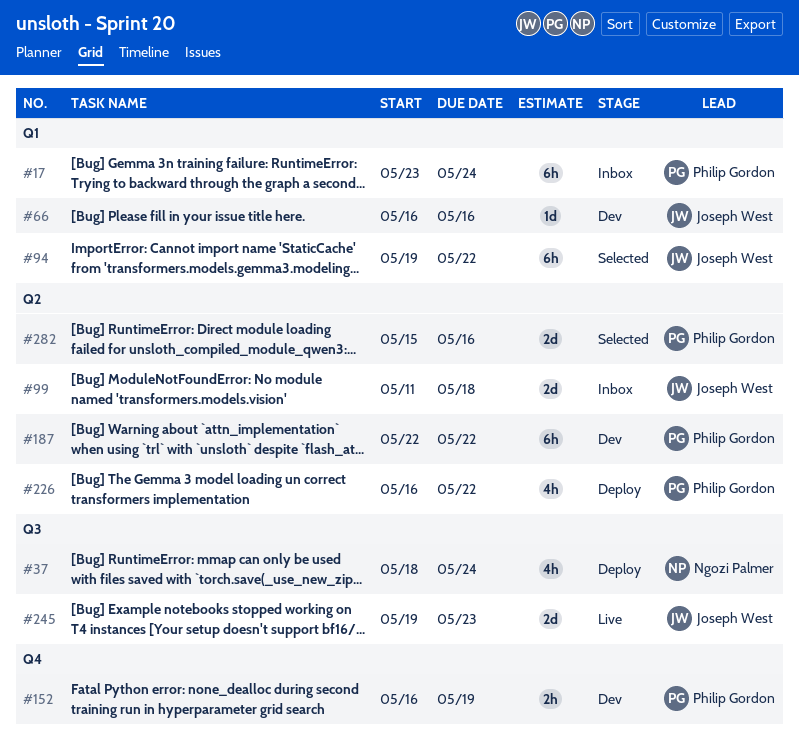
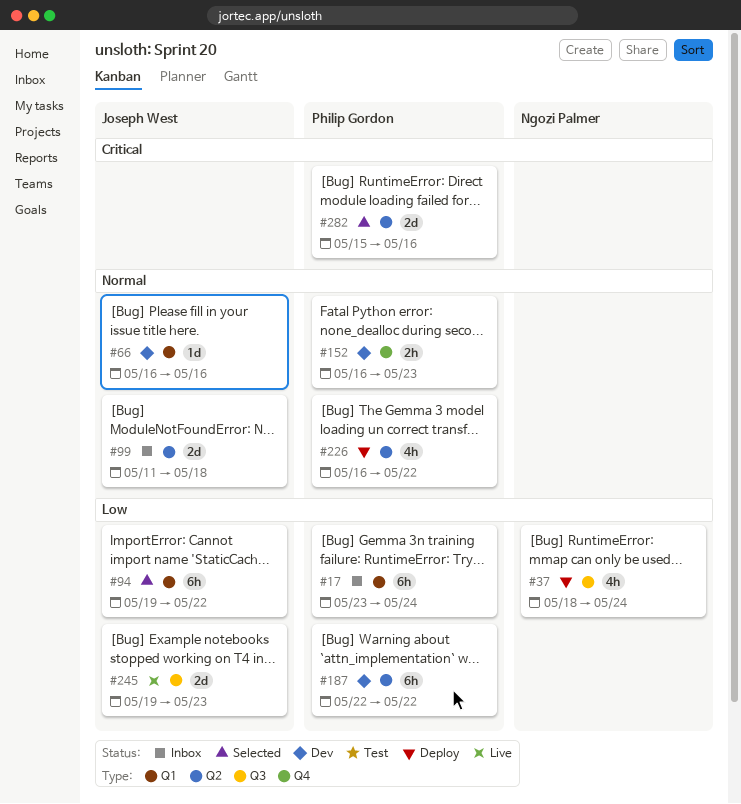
#152, due: May 19 -> May 23

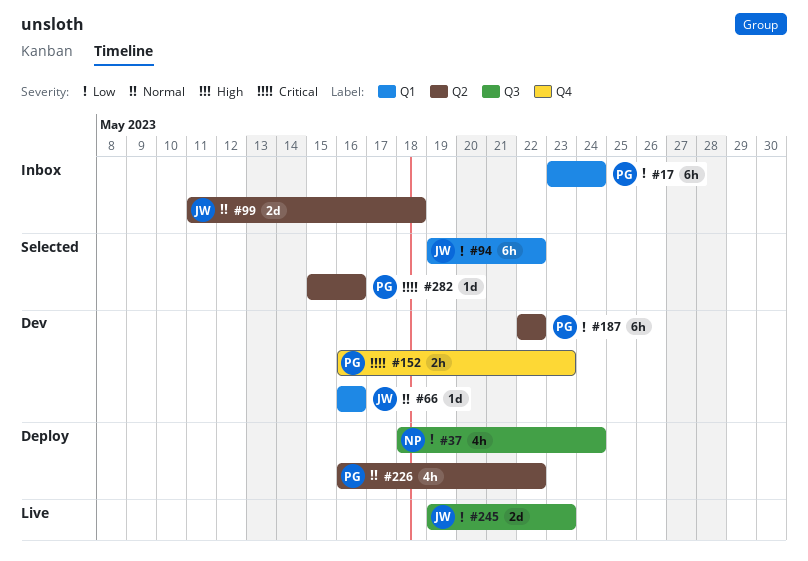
#152, priority: Normal -> Critical
#282, estimate: 2d -> 1d

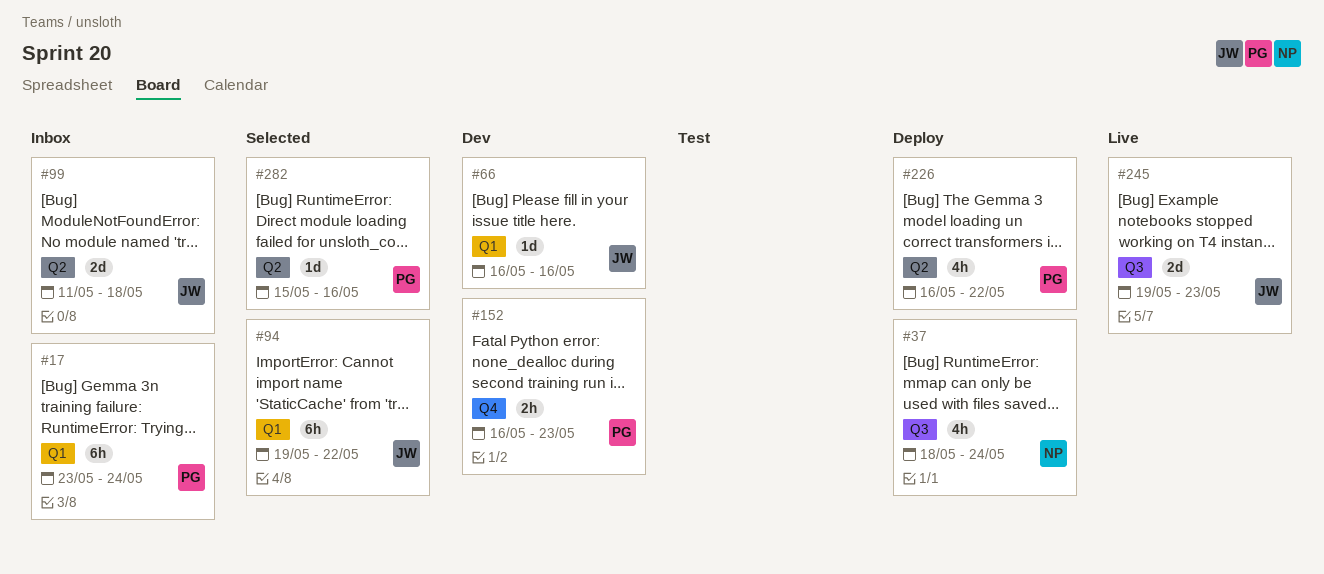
#187: present -> none

